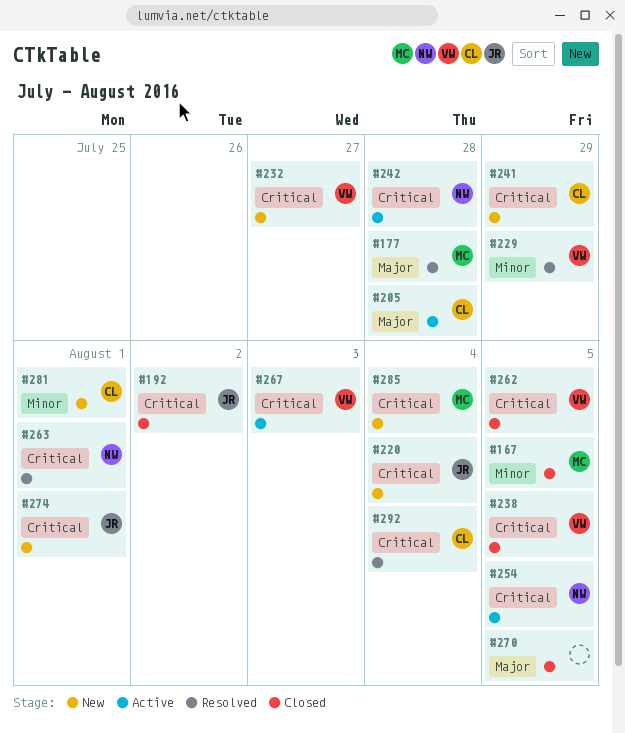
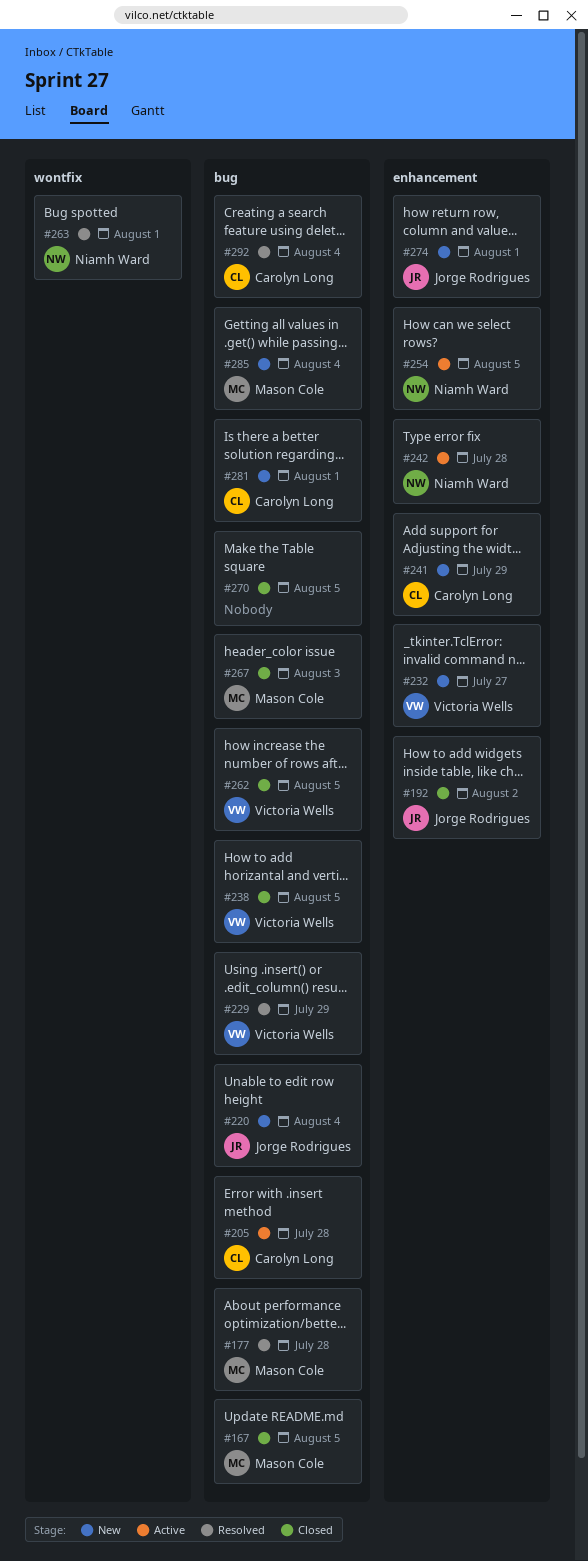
#267, status: Active -> Closed
#267, owner: Victoria Wells -> Mason Cole

